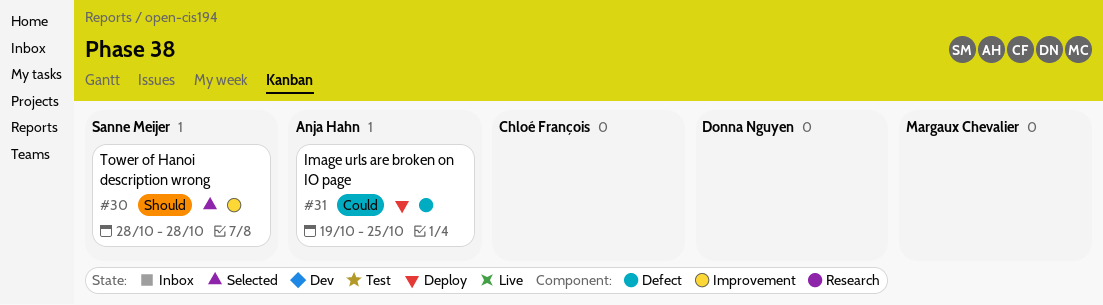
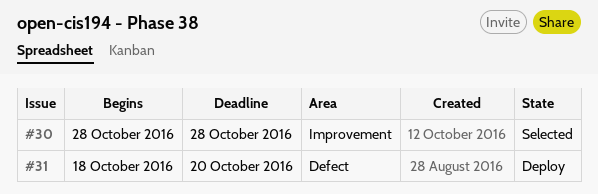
#31, start: Oct 19 -> Oct 18
#31, due: Oct 25 -> Oct 20

